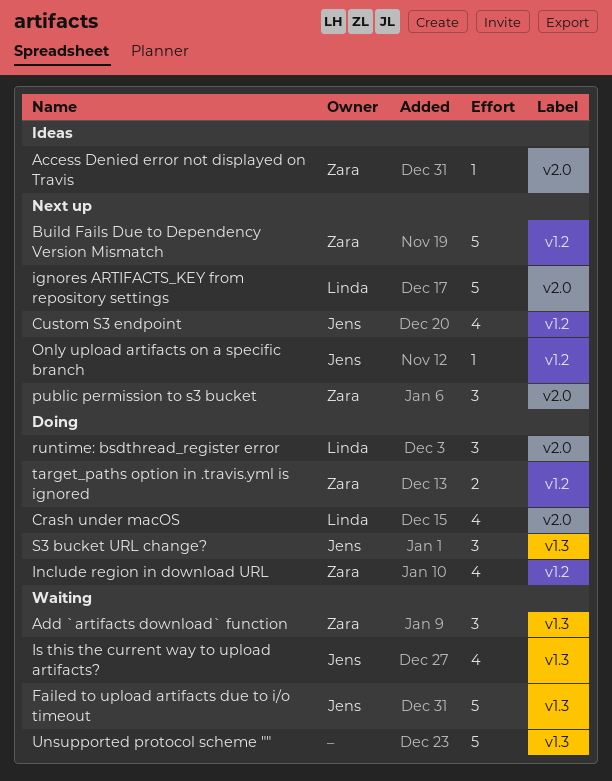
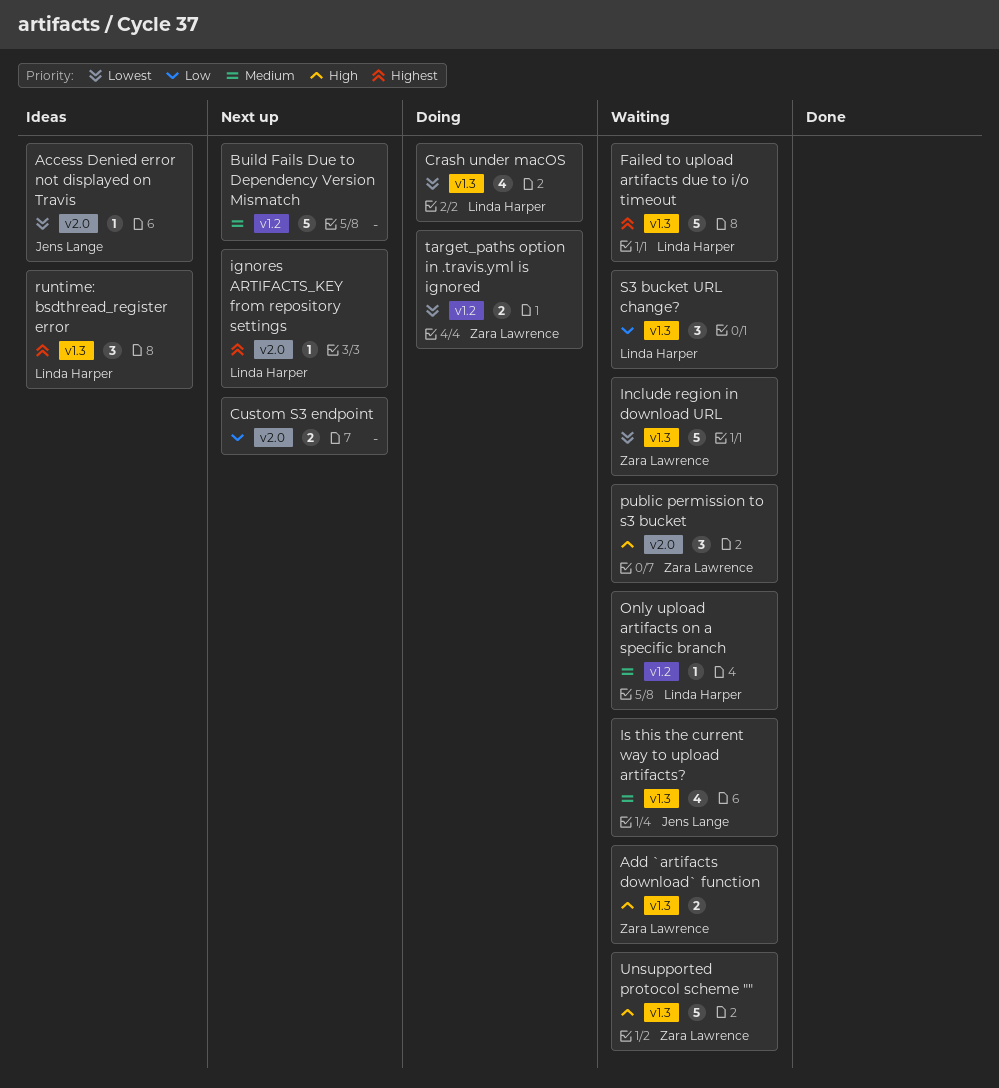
Access Denied error not displayed on Travis, owner: Zara Lawrence -> Jens Lange
Add `artifacts download` function, estimate: 3 -> 2
Build Fails Due to Dependency Version Mismatch, owner: Zara Lawrence -> none
Crash under macOS, label: v2.0 -> v1.3
Custom S3 endpoint, owner: Jens Lange -> none
Custom S3 endpoint, label: v1.2 -> v2.0
Custom S3 endpoint, estimate: 4 -> 2
Failed to upload artifacts due to i/o timeout, owner: Jens Lange -> Linda Harper
ignores ARTIFACTS_KEY from repository settings, estimate: 5 -> 1
Include region in download URL, status: Doing -> Waiting
Include region in download URL, label: v1.2 -> v1.3
Include region in download URL, estimate: 4 -> 5
Only upload artifacts on a specific branch, status: Next up -> Waiting
Only upload artifacts on a specific branch, owner: Jens Lange -> Linda Harper
public permission to s3 bucket, status: Next up -> Waiting
runtime: bsdthread_register error, status: Doing -> Ideas
runtime: bsdthread_register error, label: v2.0 -> v1.3
S3 bucket URL change?, status: Doing -> Waiting
S3 bucket URL change?, owner: Jens Lange -> Linda Harper
Unsupported protocol scheme "", owner: none -> Zara Lawrence

